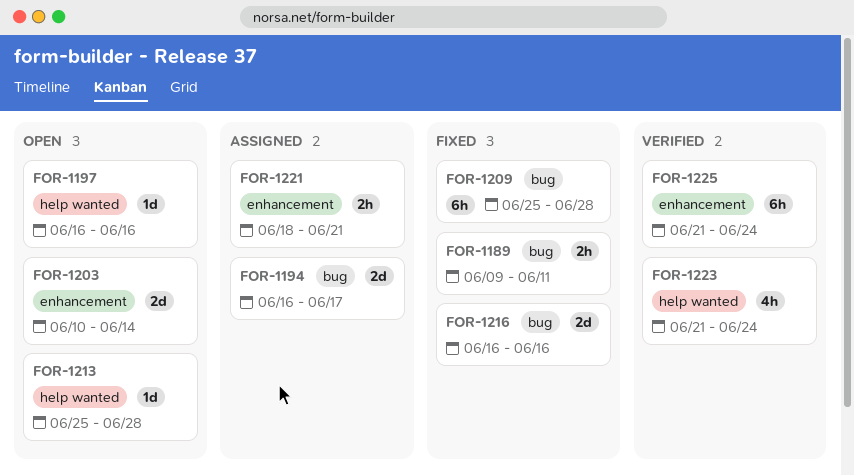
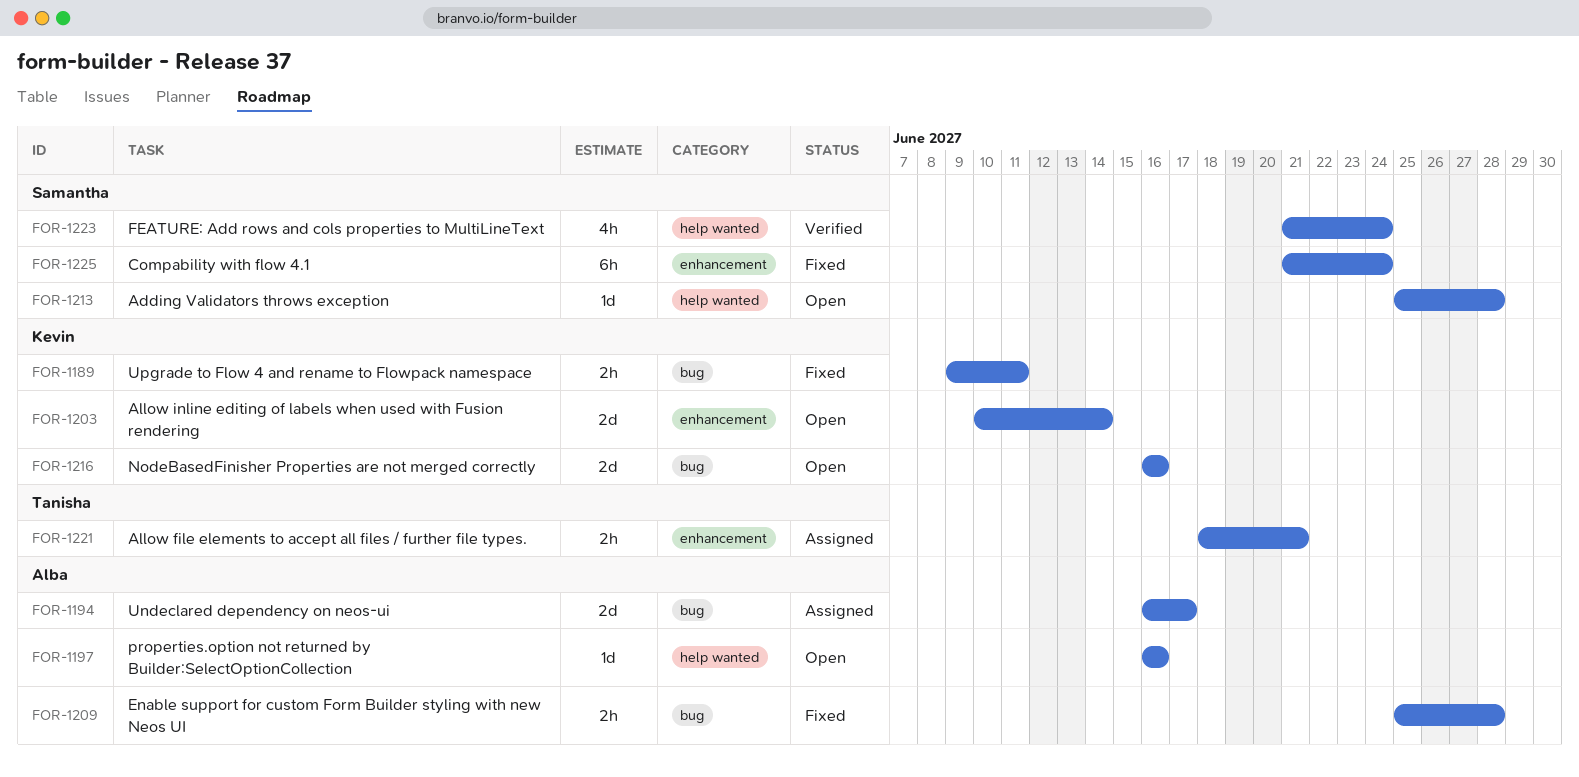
FOR-1209, estimate: 6h -> 2h
FOR-1216, status: Fixed -> Open
FOR-1225, status: Verified -> Fixed

